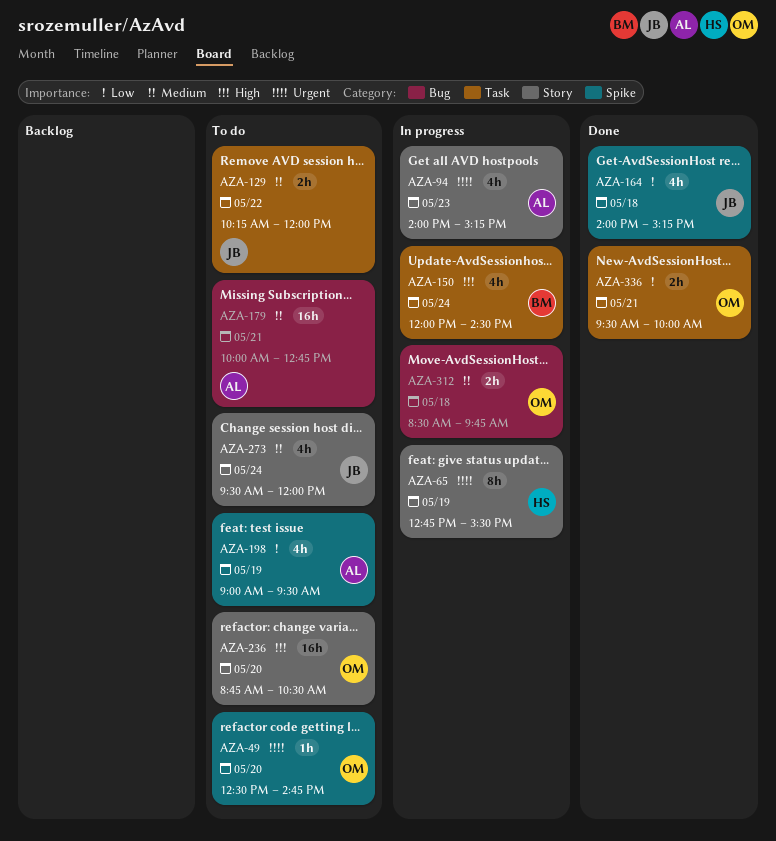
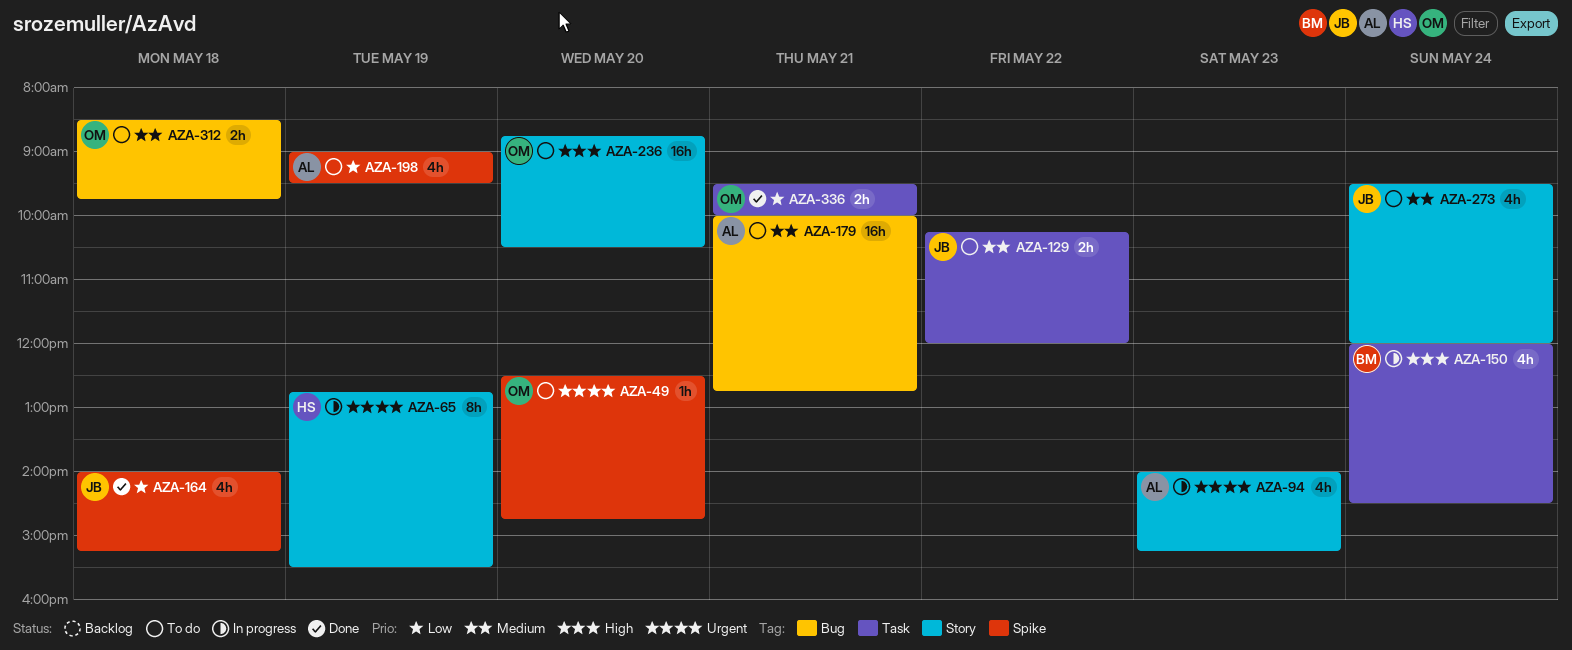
AZA-312, status: In progress -> To do

